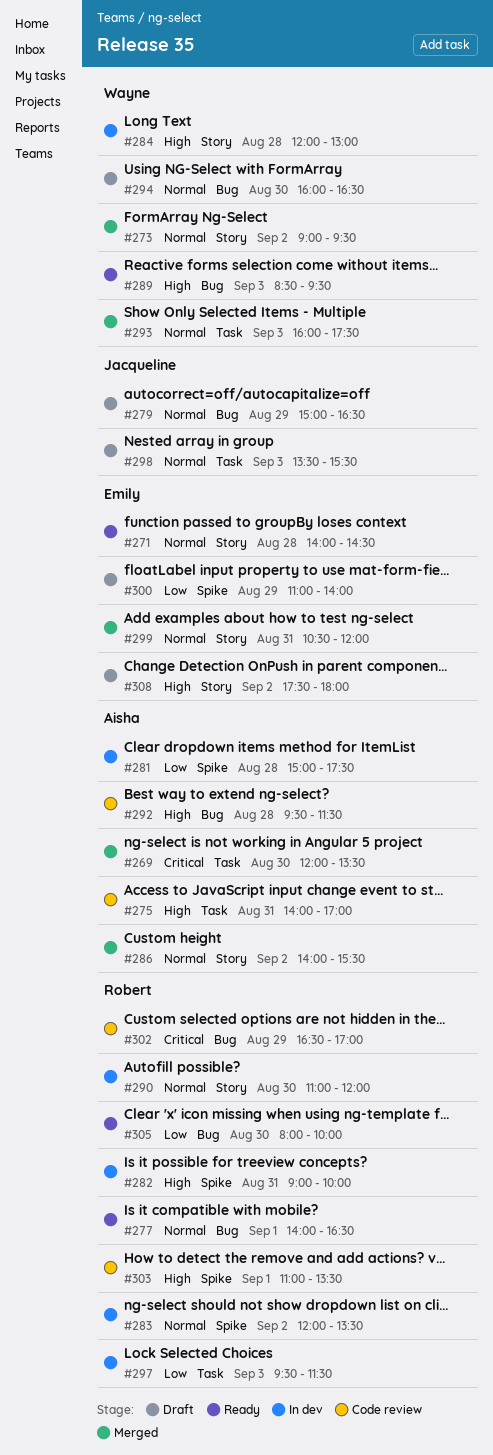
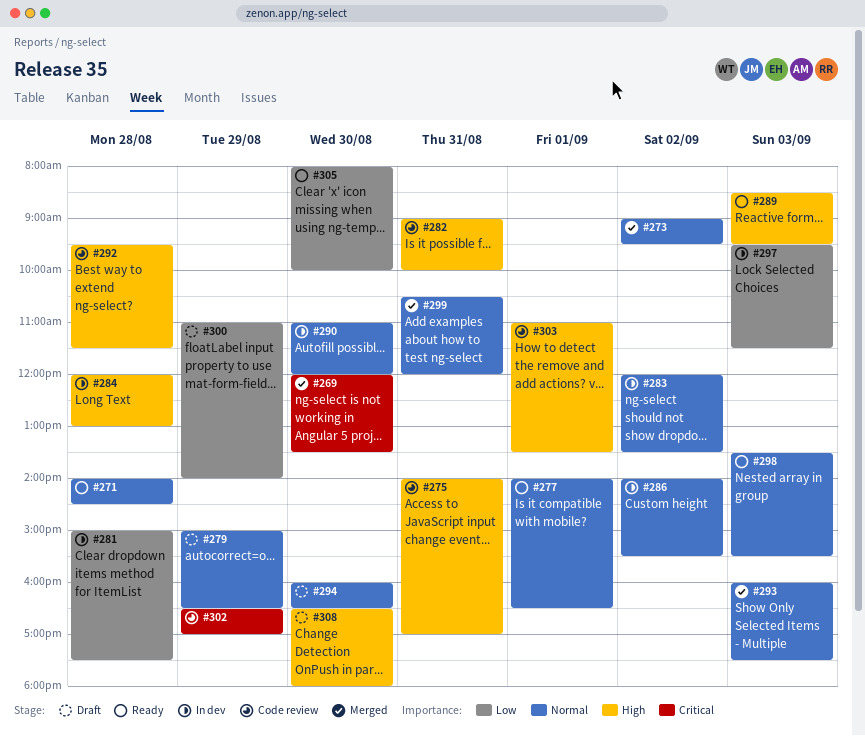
#282, status: In dev -> Code review
#286, status: Merged -> In dev
#298, status: Draft -> Ready
#308, day: Sep 2 -> Aug 30
#308, begins: 17:30 -> 16:30

